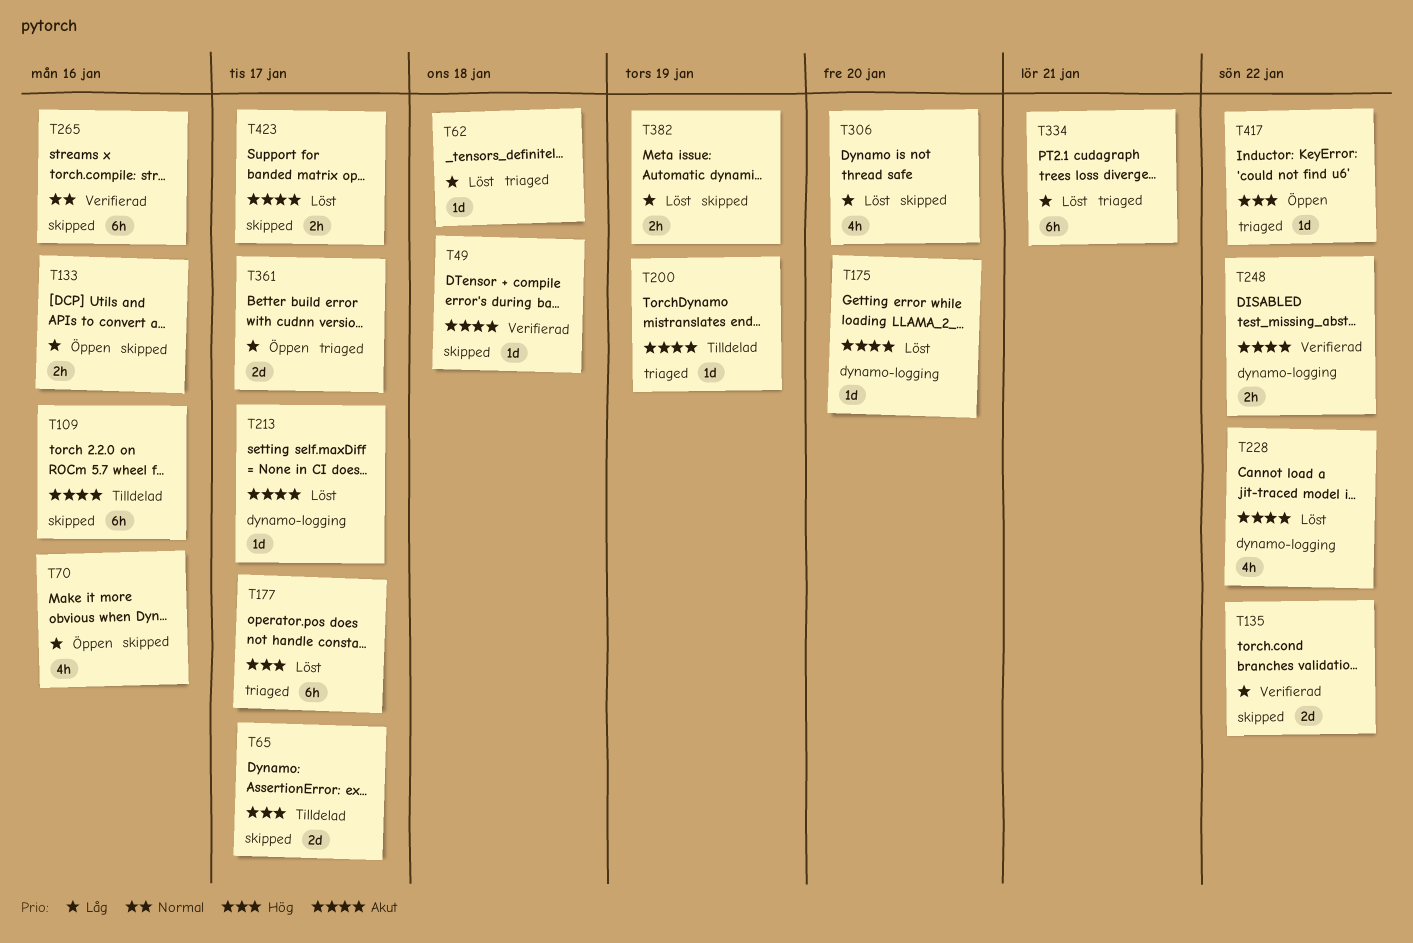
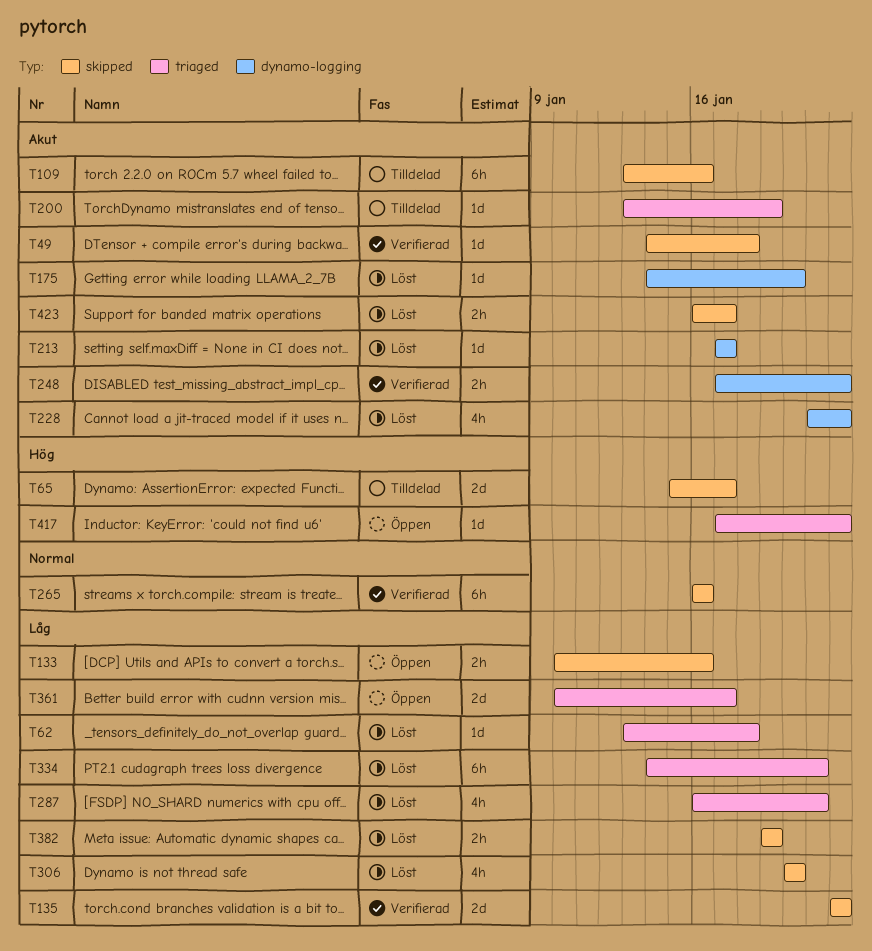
T70: present -> none
T177: present -> none
T287: none -> present

